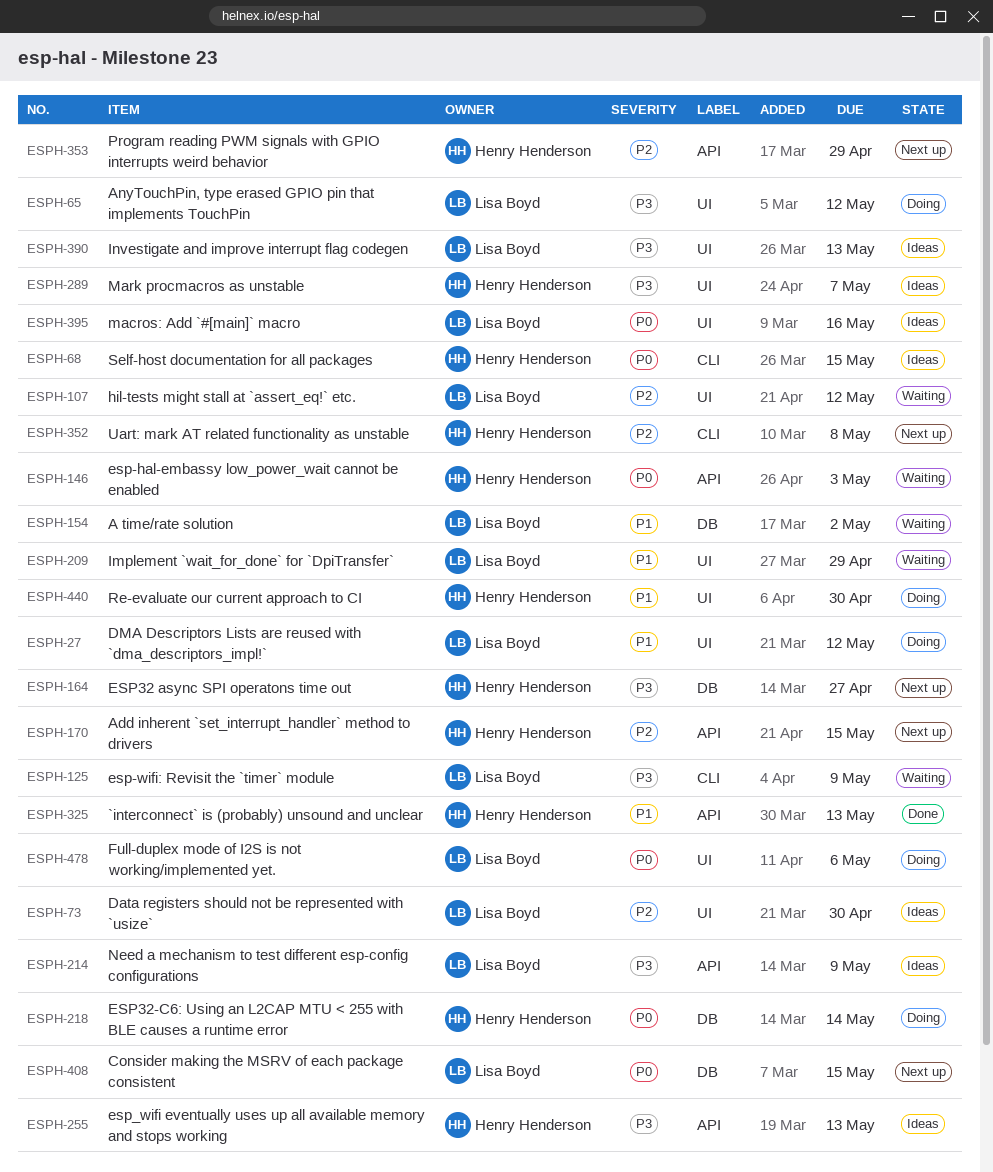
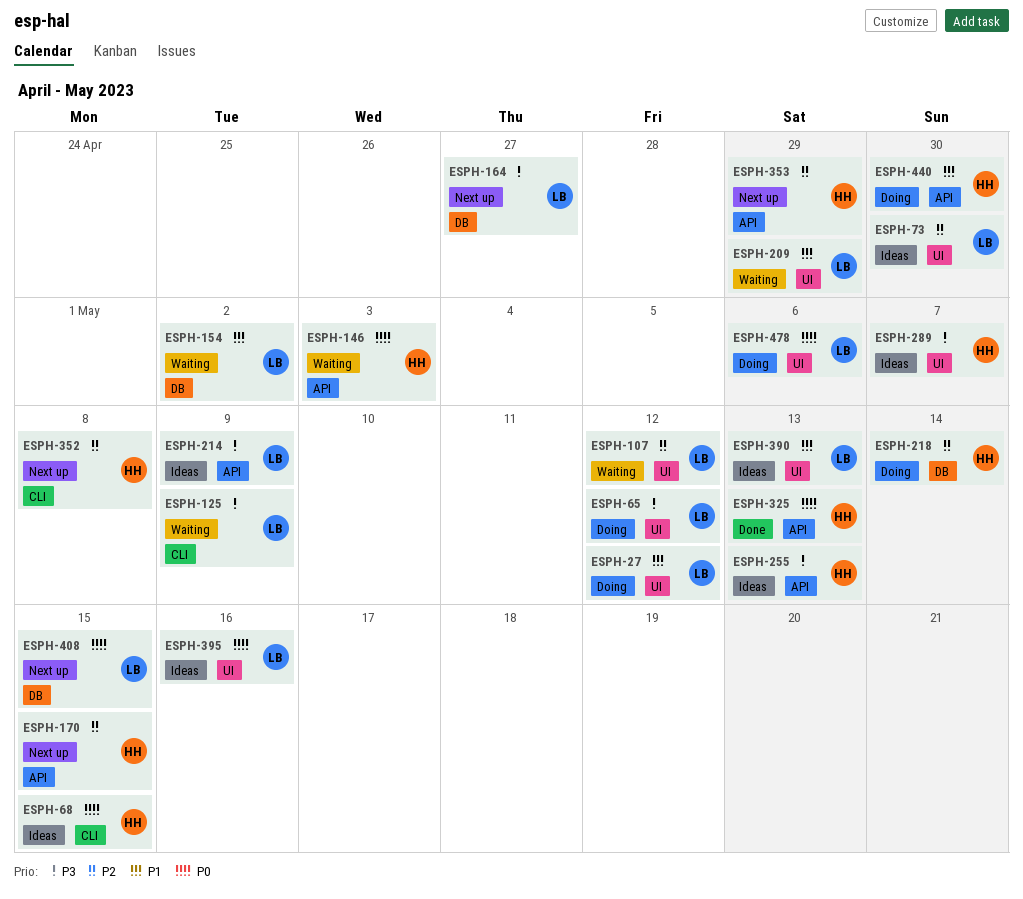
ESPH-164, owner: Henry Henderson -> Lisa Boyd
ESPH-218, priority: P0 -> P2
ESPH-325, priority: P1 -> P0
ESPH-390, priority: P3 -> P1
ESPH-440, label: UI -> API

